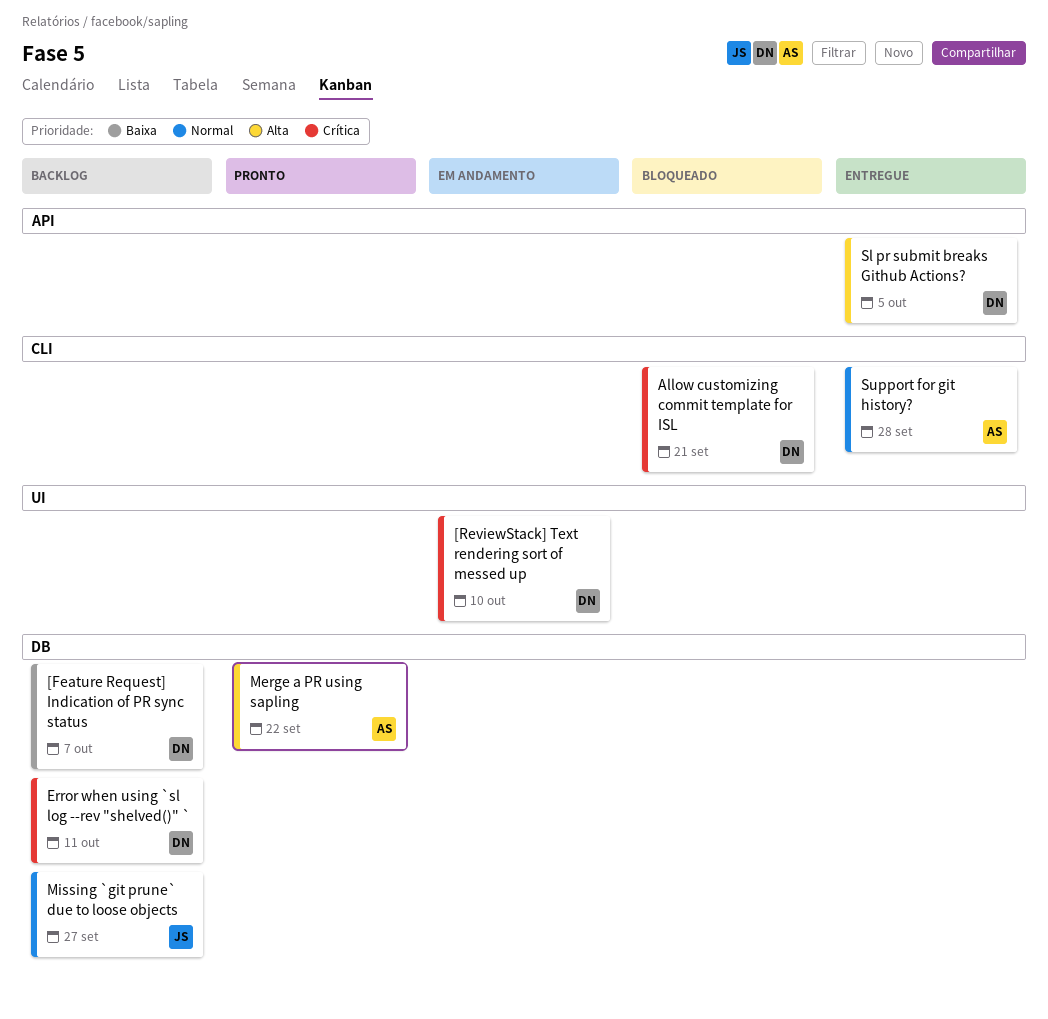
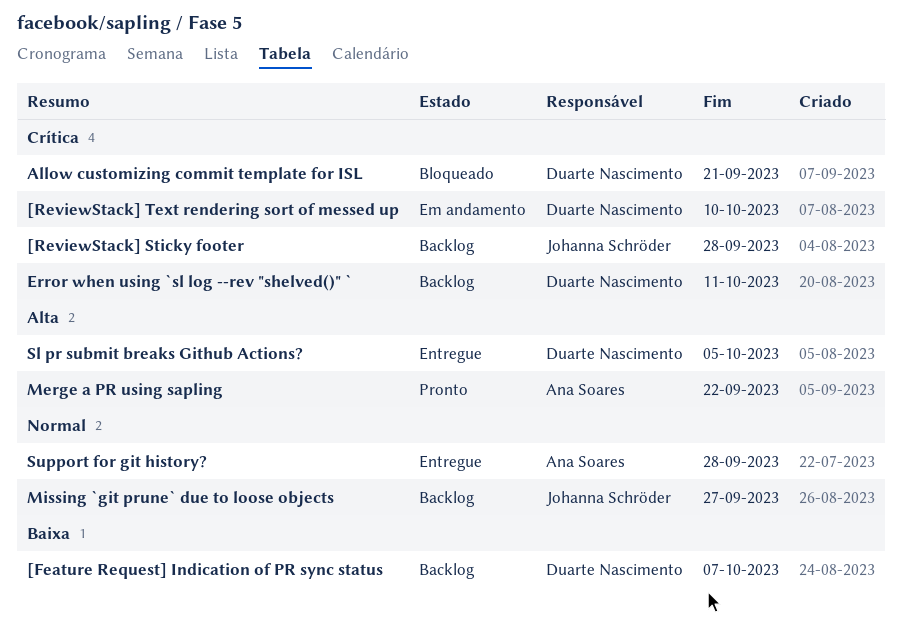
[ReviewStack] Sticky footer: none -> present

